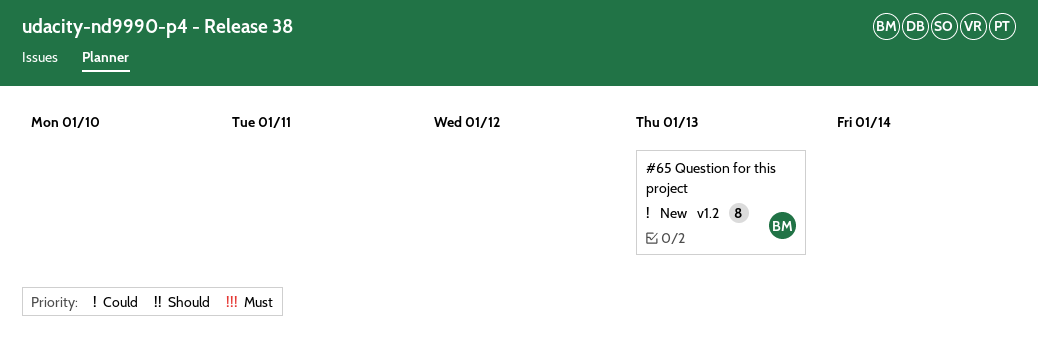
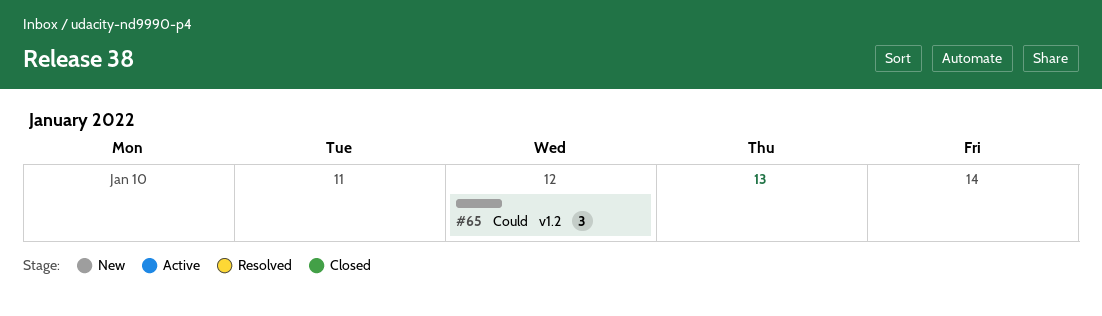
#65, estimate: 8 -> 3
#65, due: Jan 13 -> Jan 12

